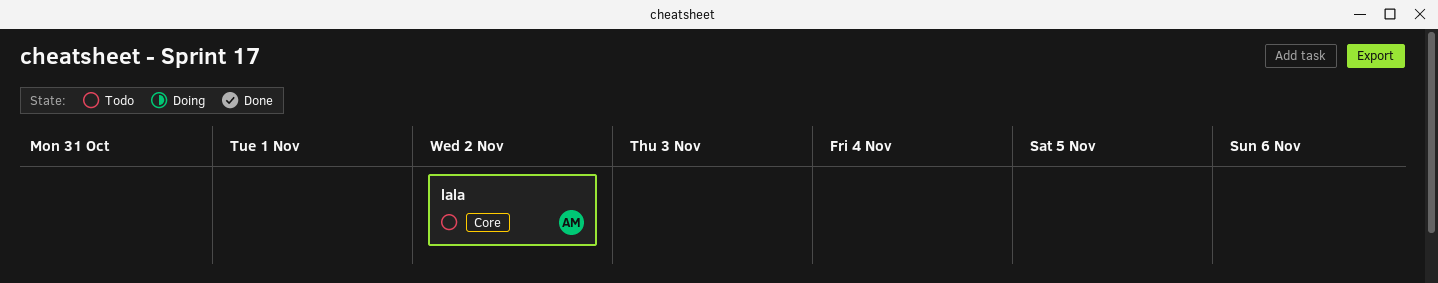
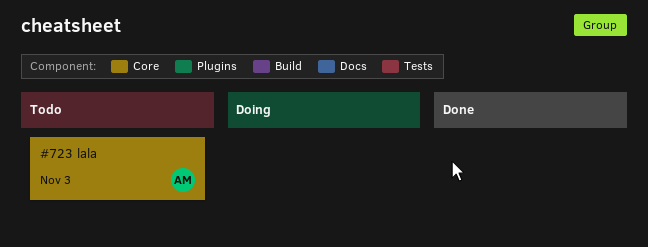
lala, due: Nov 2 -> Nov 3

